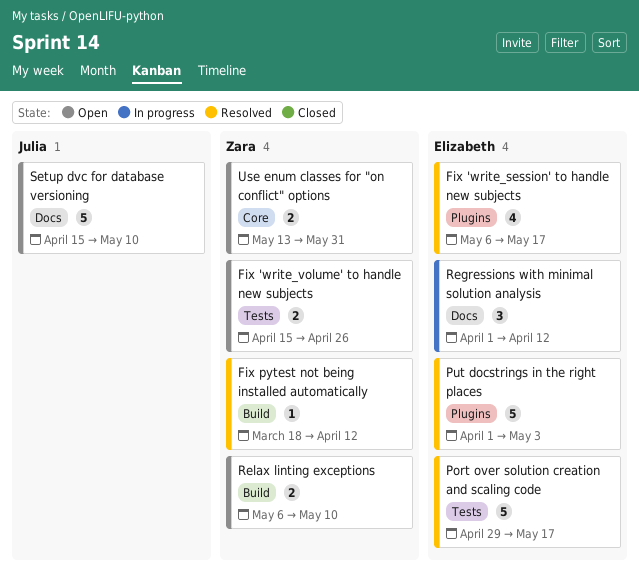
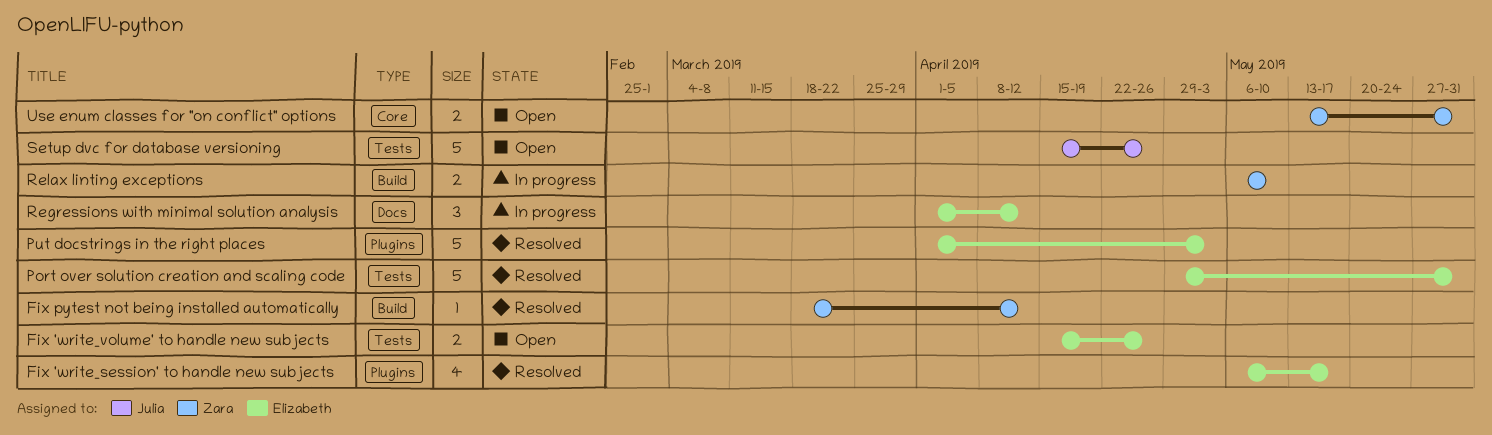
Fix 'write_volume' to handle new subjects, owner: Zara -> Elizabeth
Port over solution creation and scaling code, due: May 17 -> May 31
Relax linting exceptions, status: Open -> In progress
Setup dvc for database versioning, label: Docs -> Tests
Setup dvc for database versioning, due: May 10 -> Apr 26

